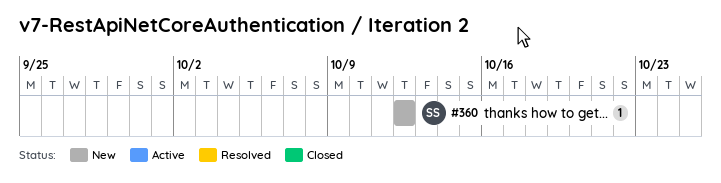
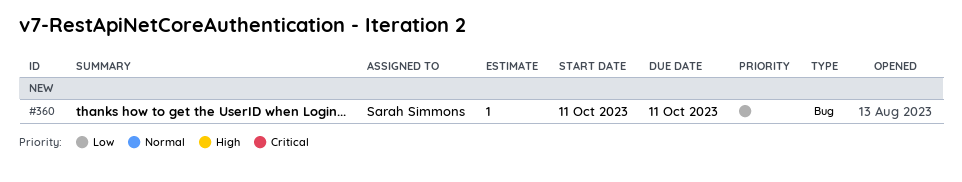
#360, start: Oct 12 -> Oct 11
#360, due: Oct 12 -> Oct 11

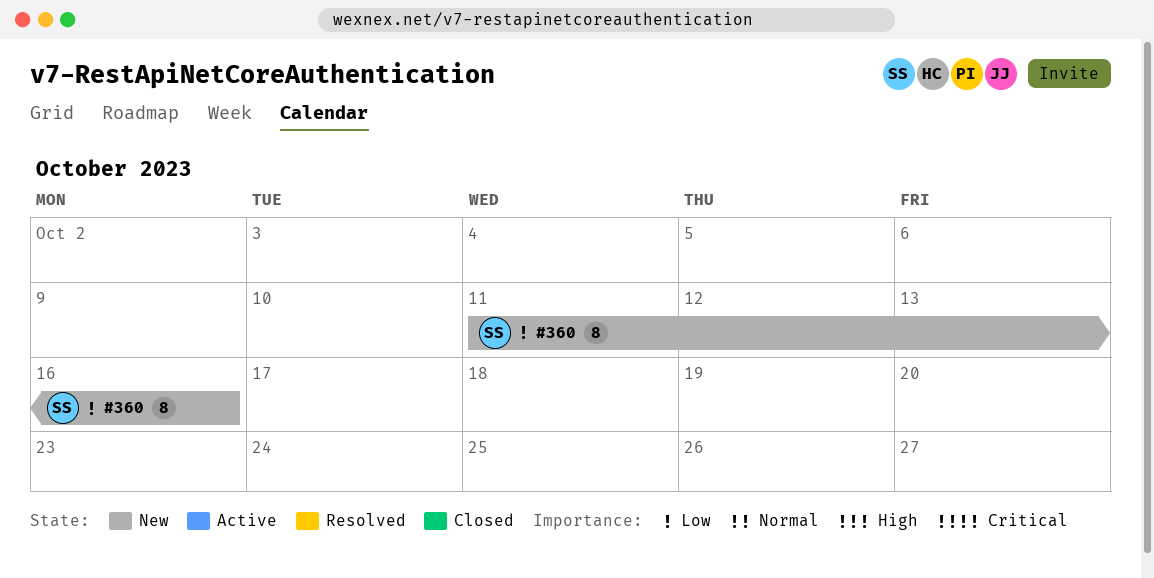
#360, estimate: 1 -> 8
#360, due: Oct 11 -> Oct 16

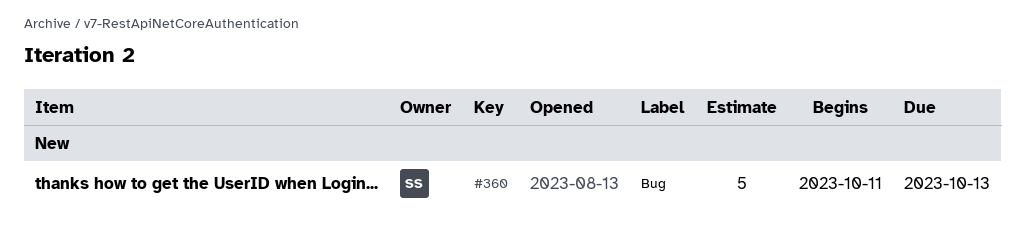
#360, estimate: 8 -> 5
#360, due: Oct 16 -> Oct 13

